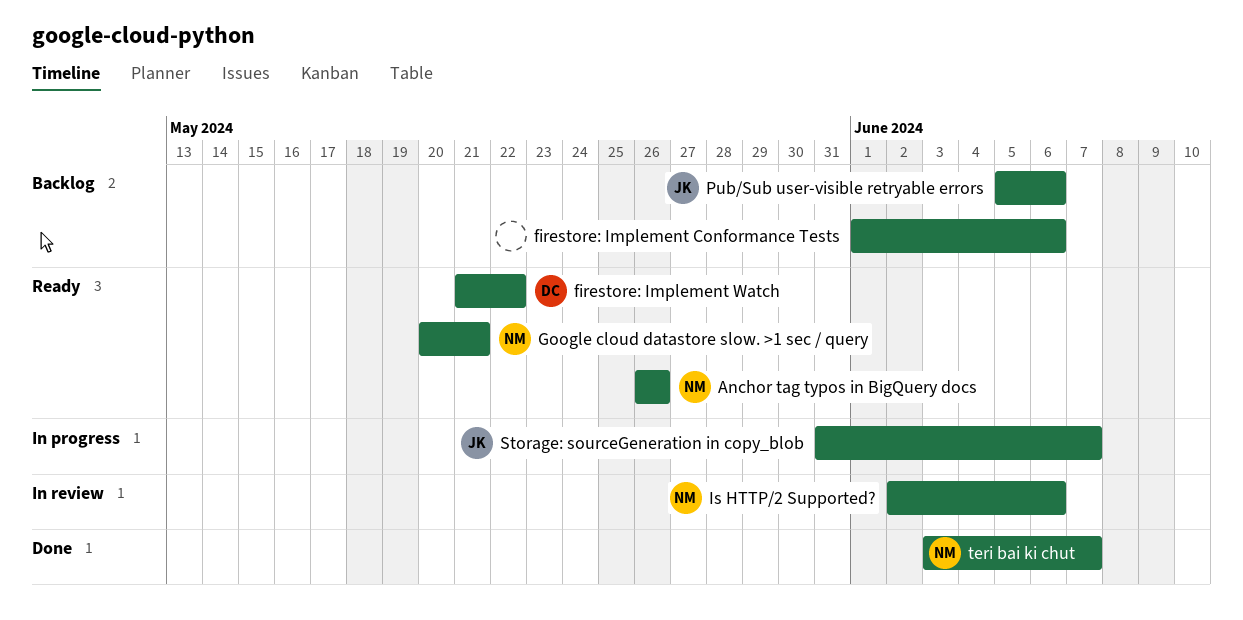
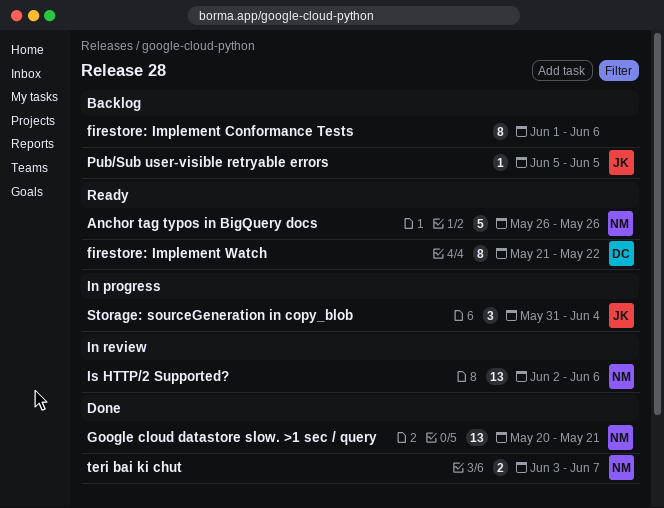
Google cloud datastore slow. >1 sec / query, status: Ready -> Done
Pub/Sub user-visible retryable errors, due: Jun 6 -> Jun 5
Storage: sourceGeneration in copy_blob, due: Jun 7 -> Jun 4

